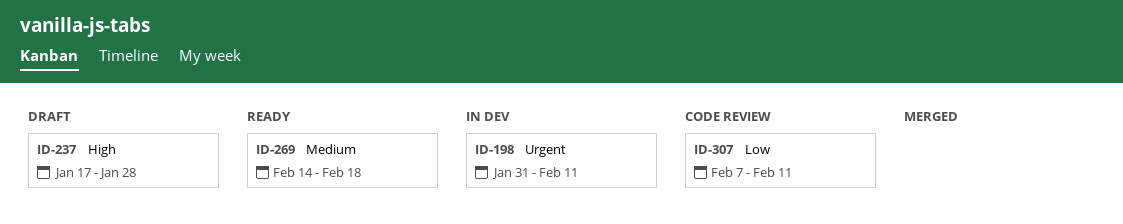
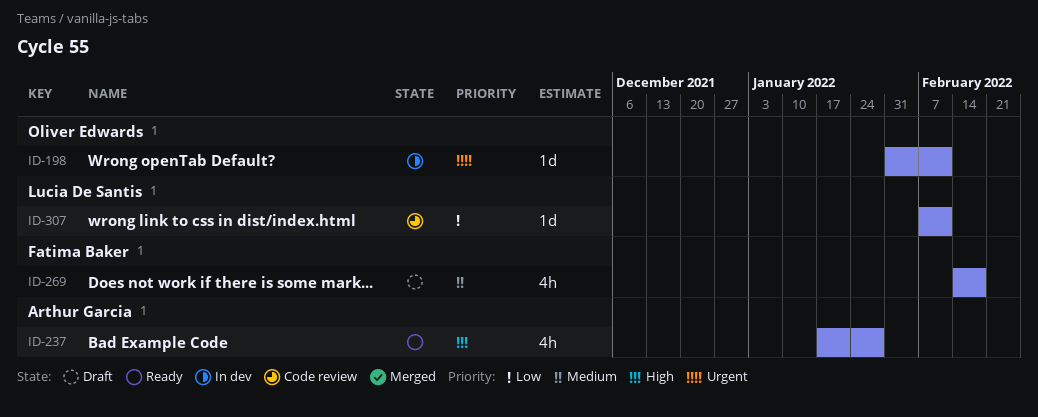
ID-237, status: Draft -> Ready
ID-269, status: Ready -> Draft

